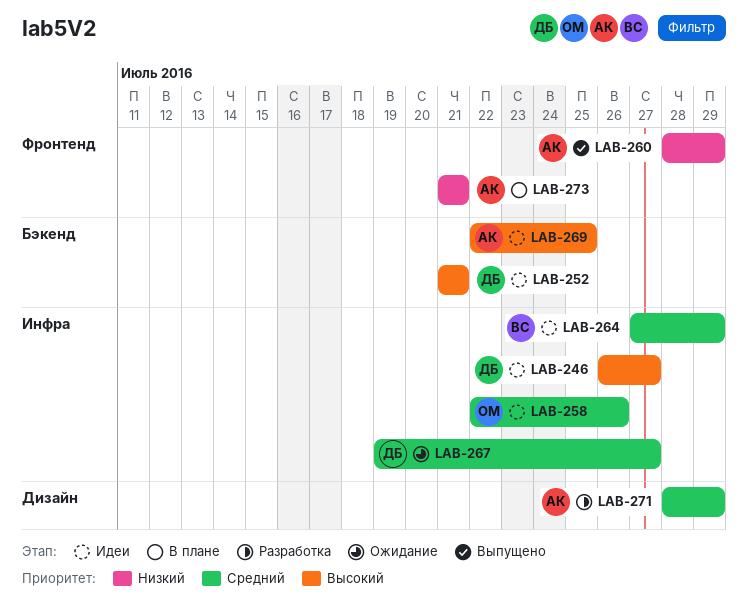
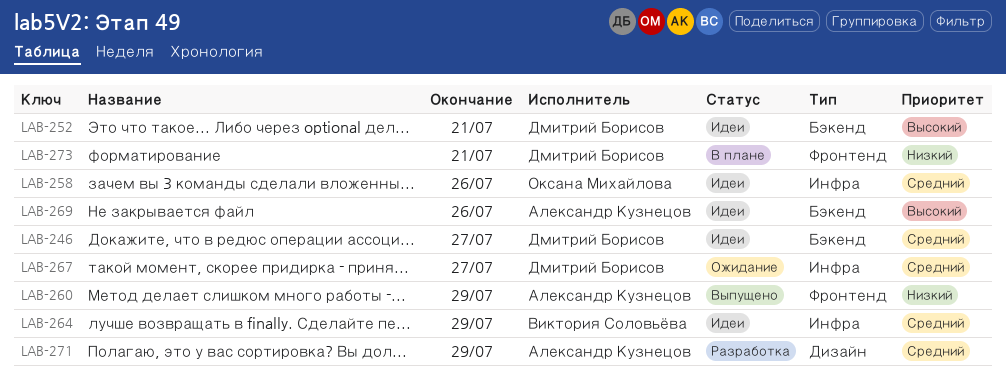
LAB-246, priority: Высокий -> Средний
LAB-246, label: Инфра -> Бэкенд
LAB-269, due: Jul 25 -> Jul 26
LAB-273, owner: Александр Кузнецов -> Дмитрий Борисов

